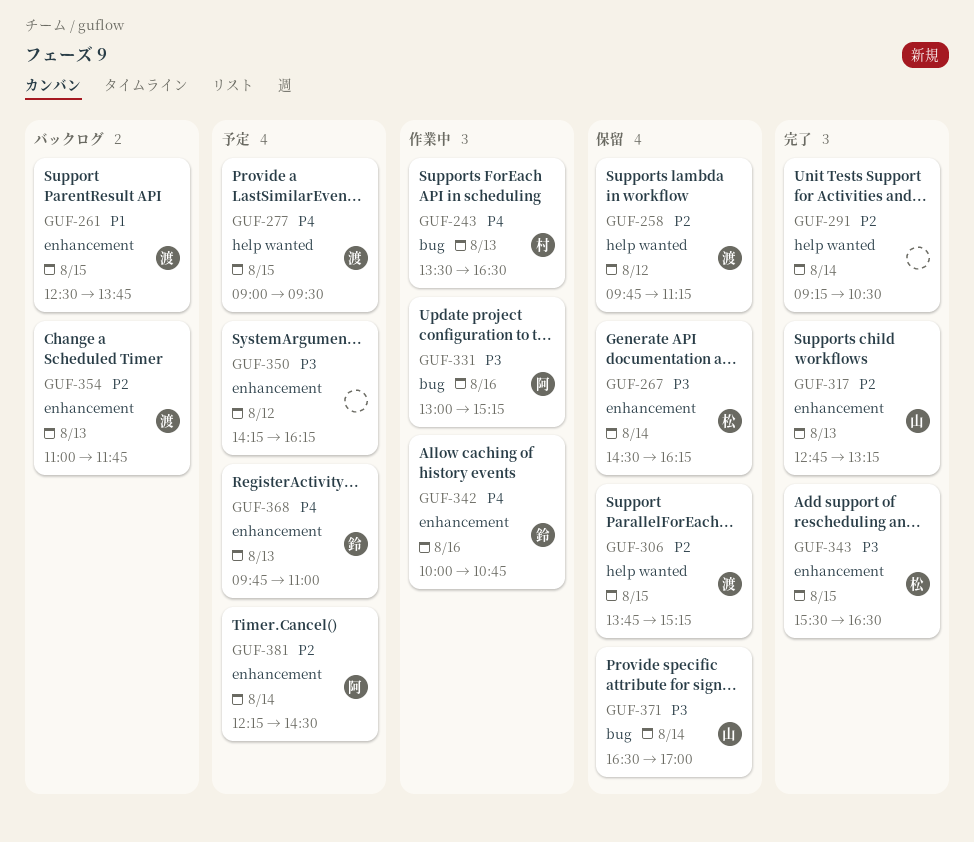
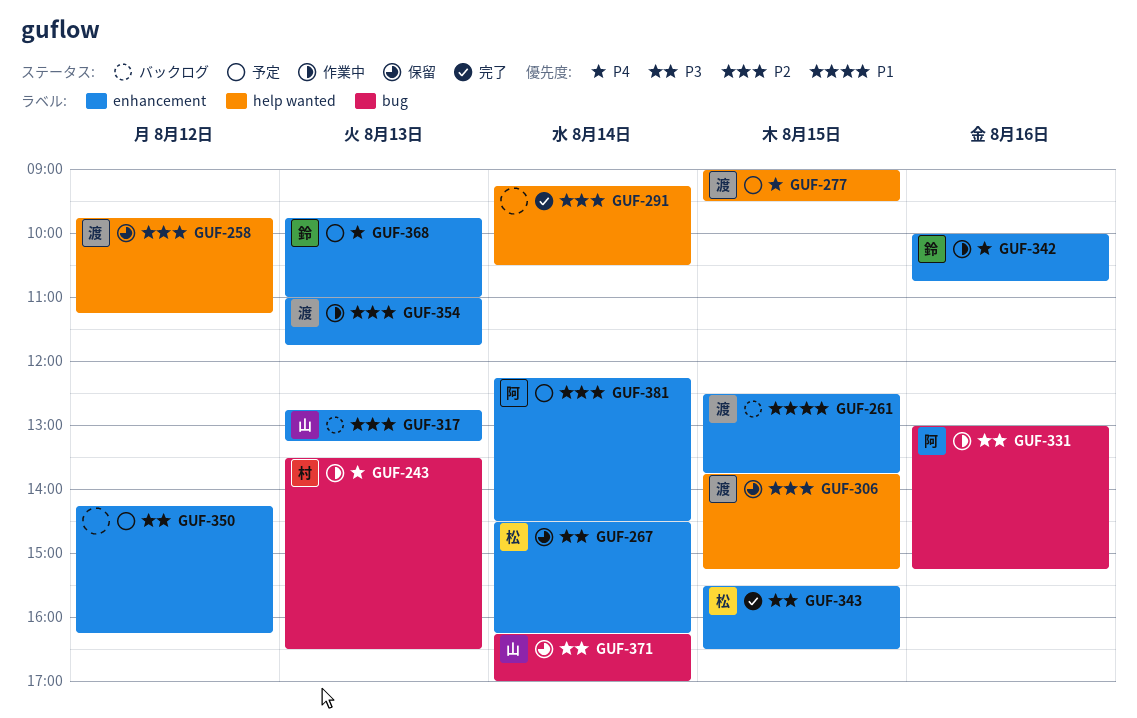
GUF-317, status: 完了 -> バックログ
GUF-354, status: バックログ -> 作業中
GUF-371, begins: 16:30 -> 16:15

